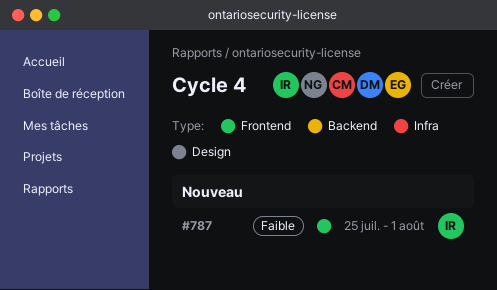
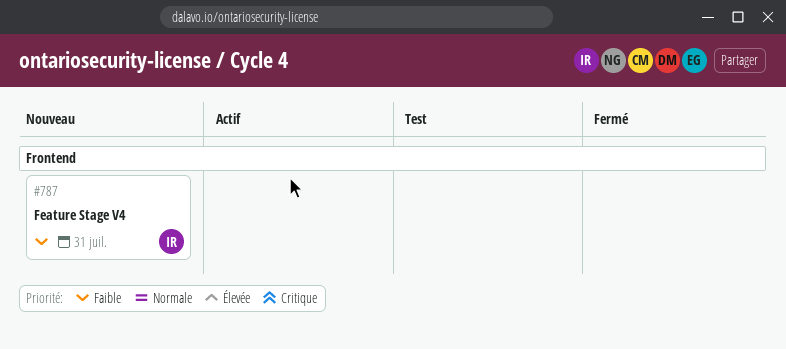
#787, due: Aug 1 -> Jul 31

